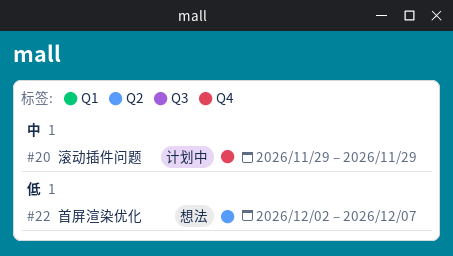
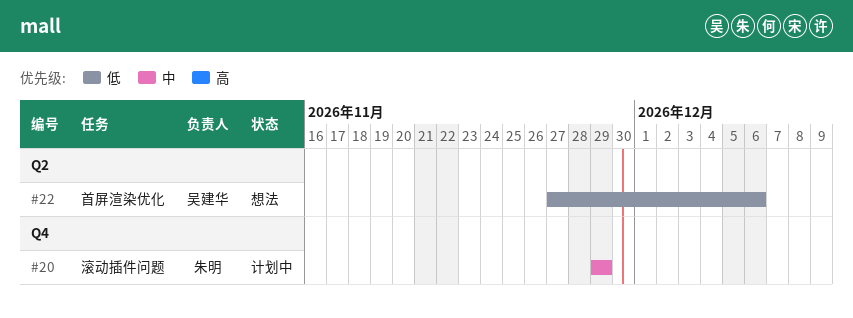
#22, start: Dec 2 -> Nov 27
#22, due: Dec 7 -> Dec 6

